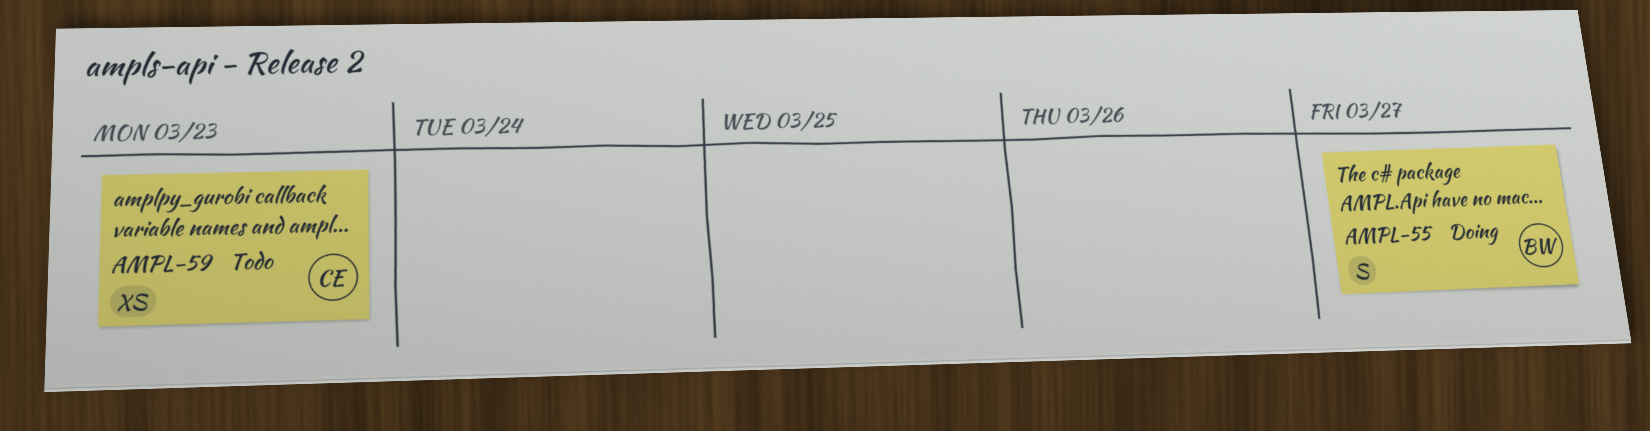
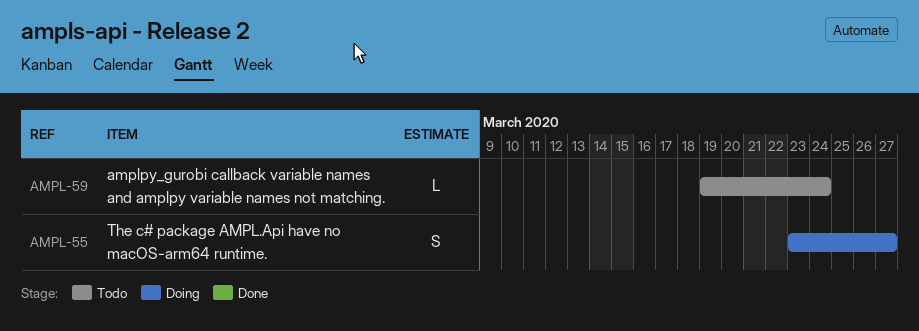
AMPL-59, estimate: XS -> L
AMPL-59, due: Mar 23 -> Mar 24

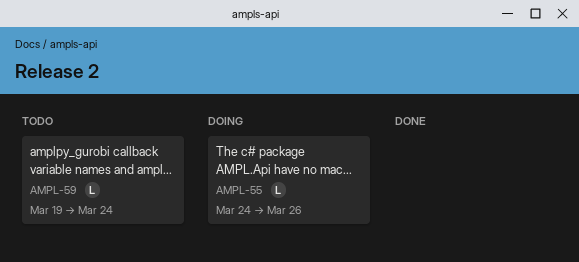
AMPL-55, estimate: S -> L
AMPL-55, start: Mar 23 -> Mar 24
AMPL-55, due: Mar 27 -> Mar 26

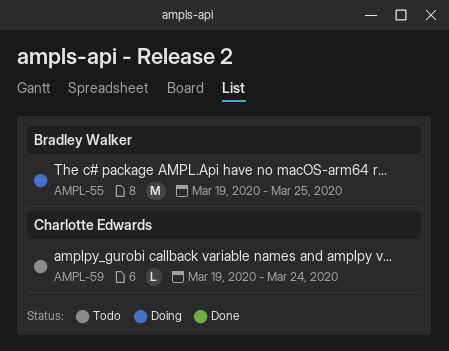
AMPL-55, estimate: L -> M
AMPL-55, start: Mar 24 -> Mar 19
AMPL-55, due: Mar 26 -> Mar 25

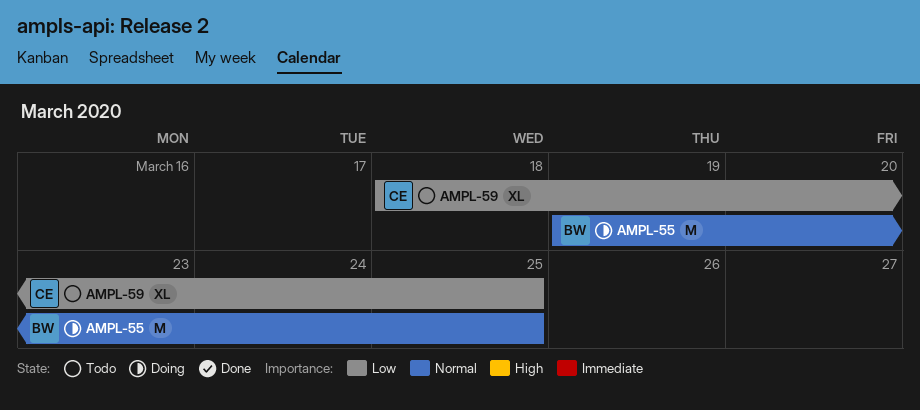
AMPL-59, estimate: L -> XL
AMPL-59, start: Mar 19 -> Mar 18
AMPL-59, due: Mar 24 -> Mar 25

